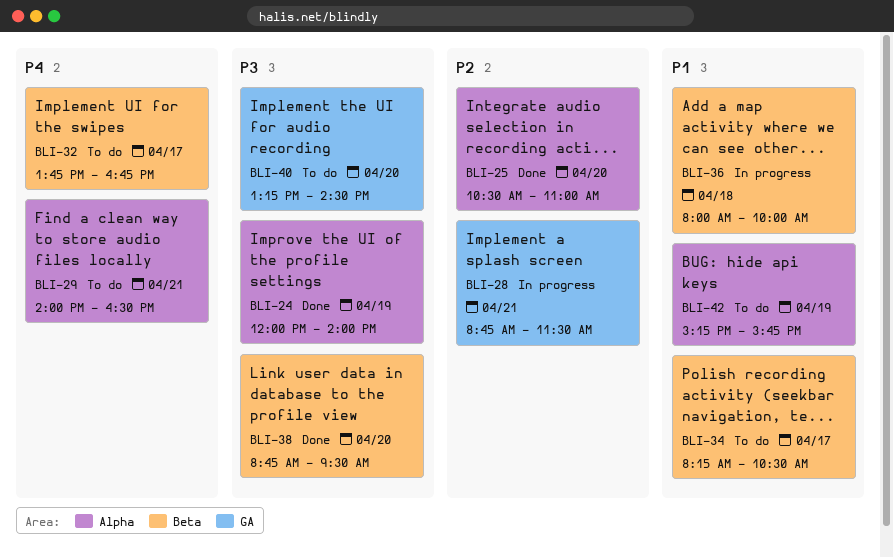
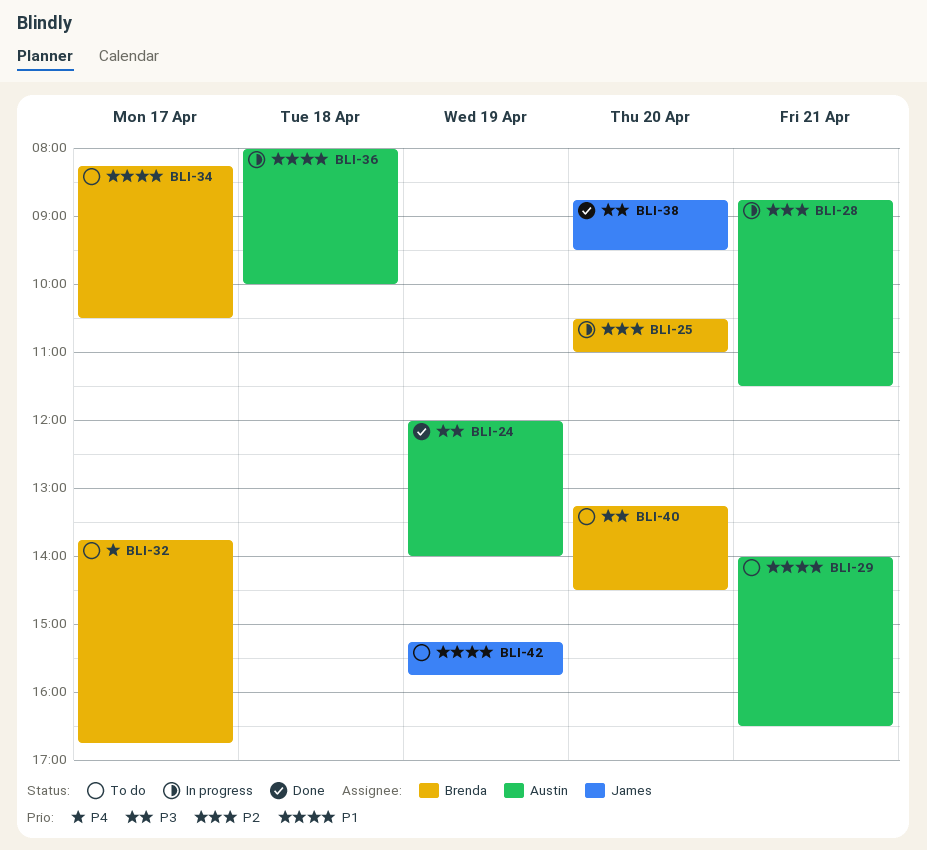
BLI-25, status: Done -> In progress
BLI-29, priority: P4 -> P1

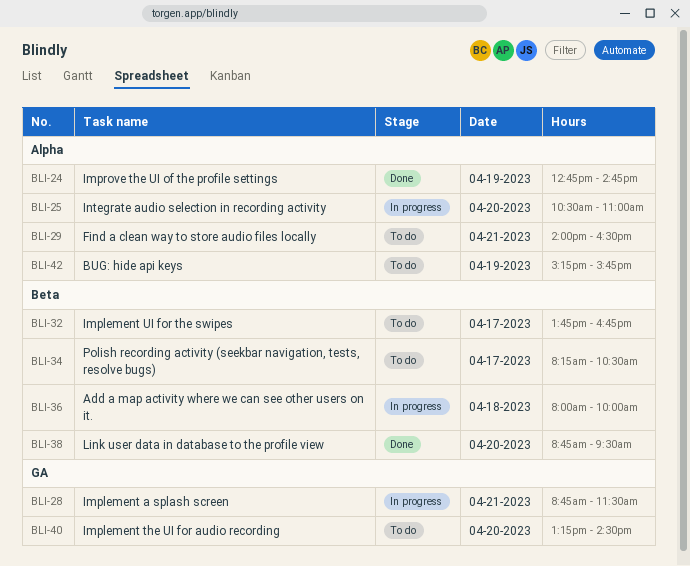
BLI-24, begins: 12:00 -> 12:45
BLI-24, ends: 14:00 -> 14:45

